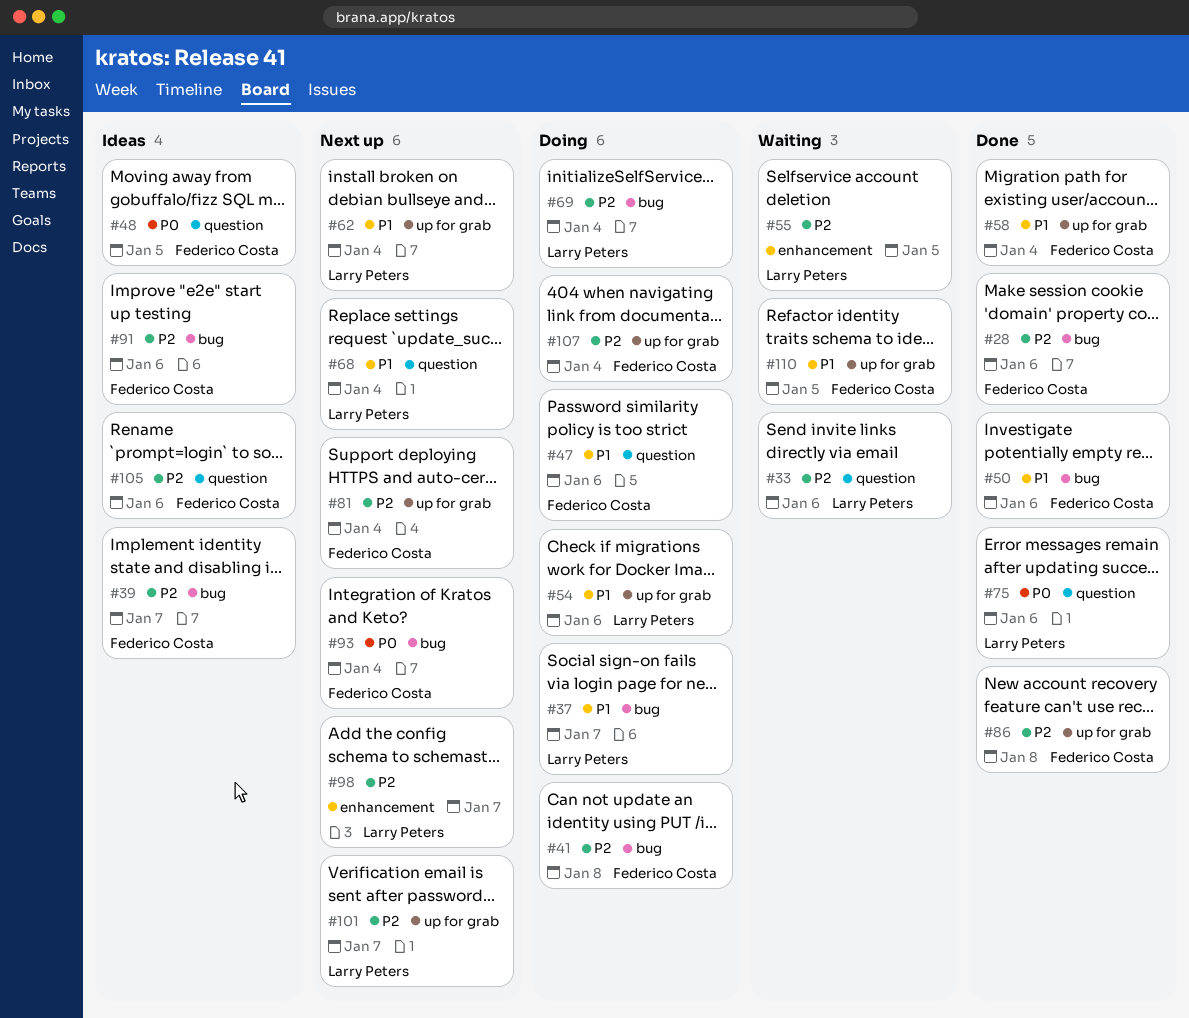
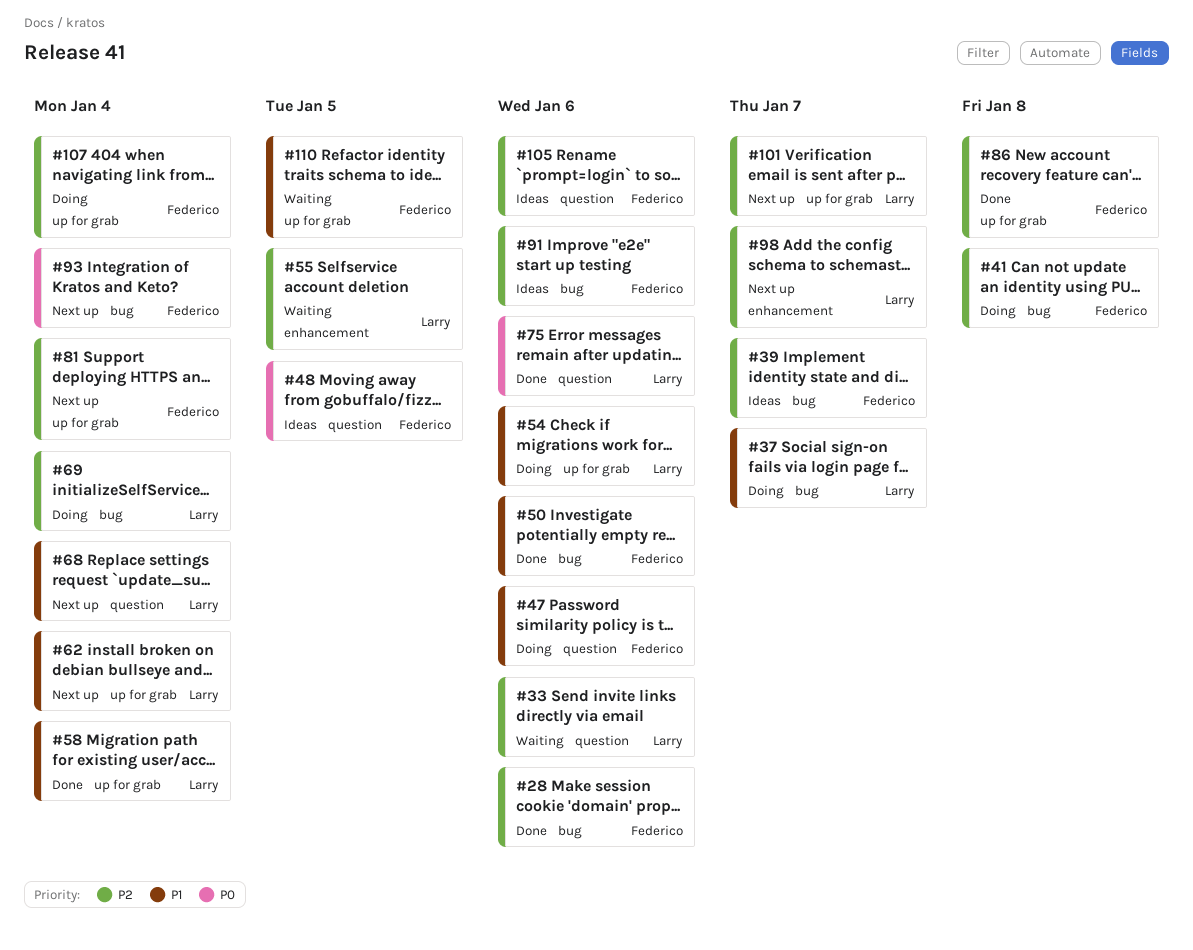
#58, owner: Federico Costa -> Larry Peters

